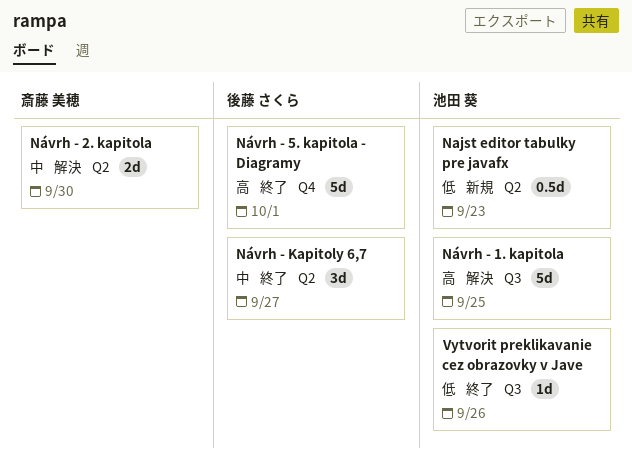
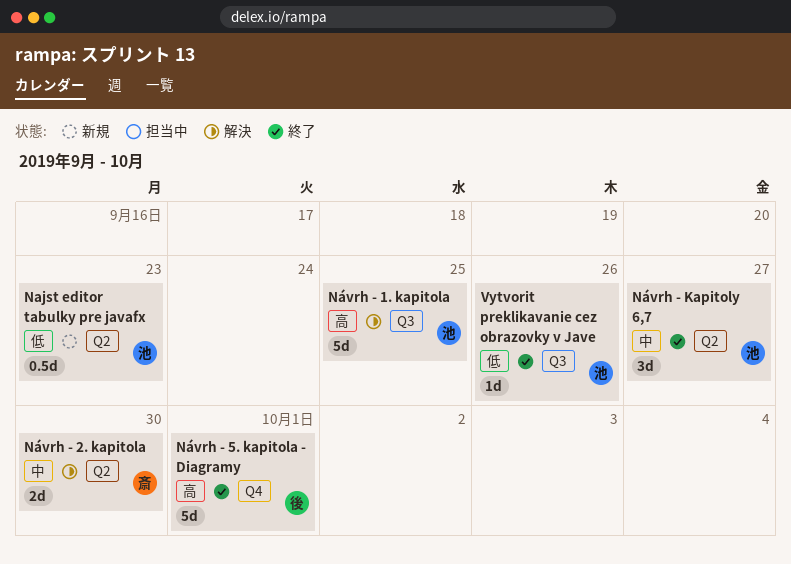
Návrh - Kapitoly 6,7, owner: 後藤 さくら -> 池田 葵

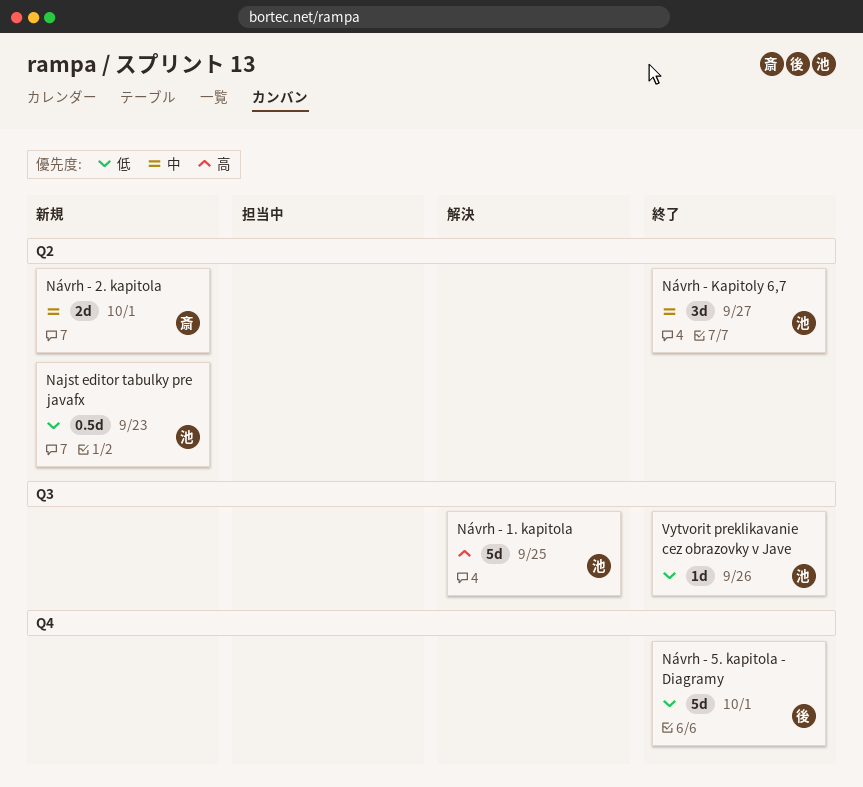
Návrh - 2. kapitola, status: 解決 -> 新規
Návrh - 2. kapitola, due: Sep 30 -> Oct 1
Návrh - 5. kapitola - Diagramy, priority: 高 -> 低

